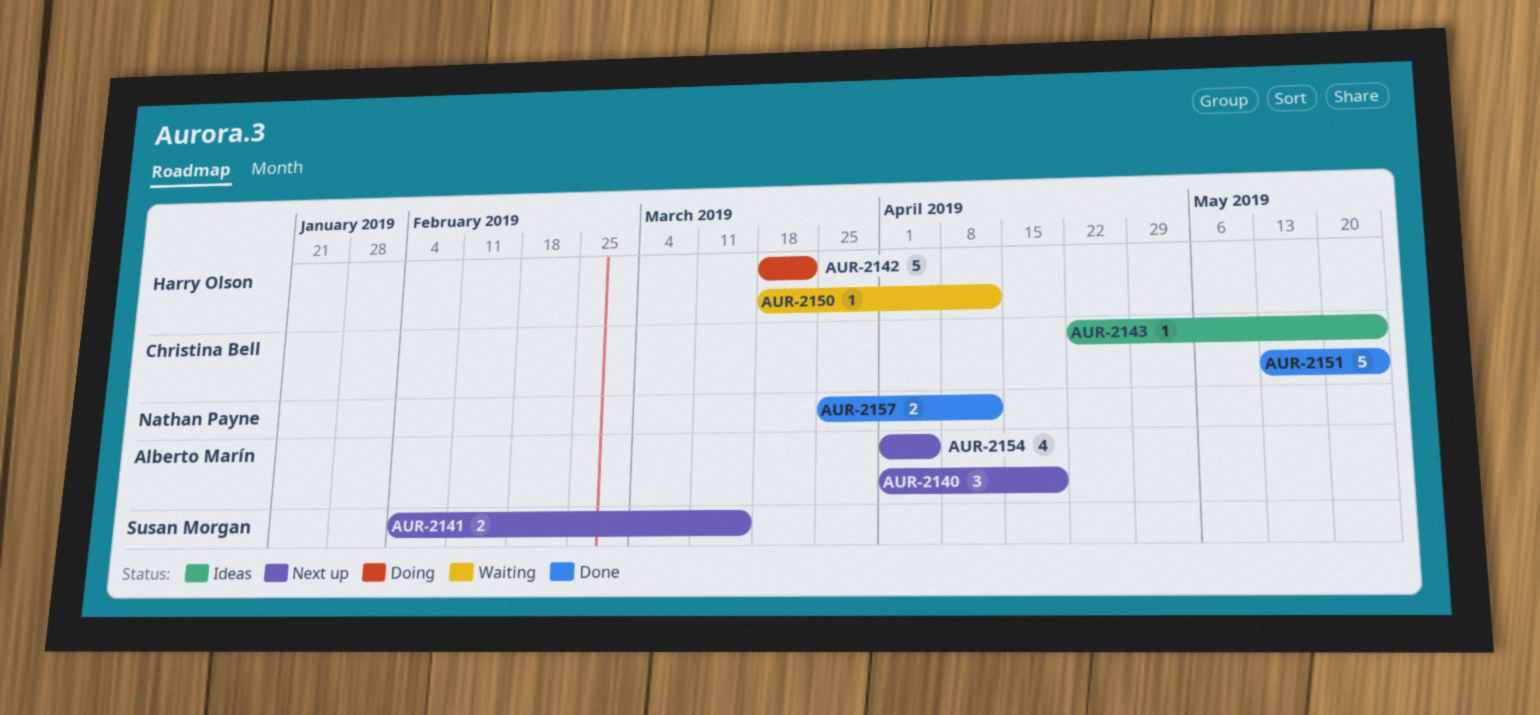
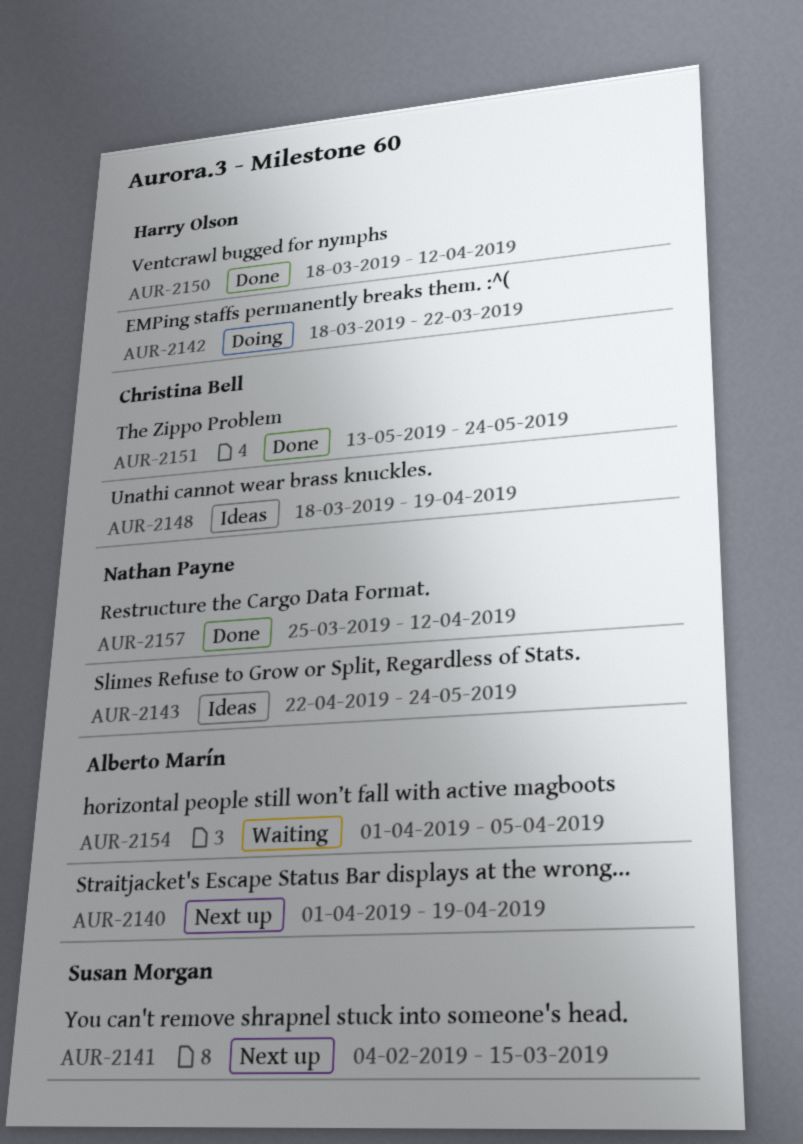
AUR-2143, owner: Christina Bell -> Nathan Payne
AUR-2148: none -> present
AUR-2150, status: Waiting -> Done
AUR-2154, status: Next up -> Waiting

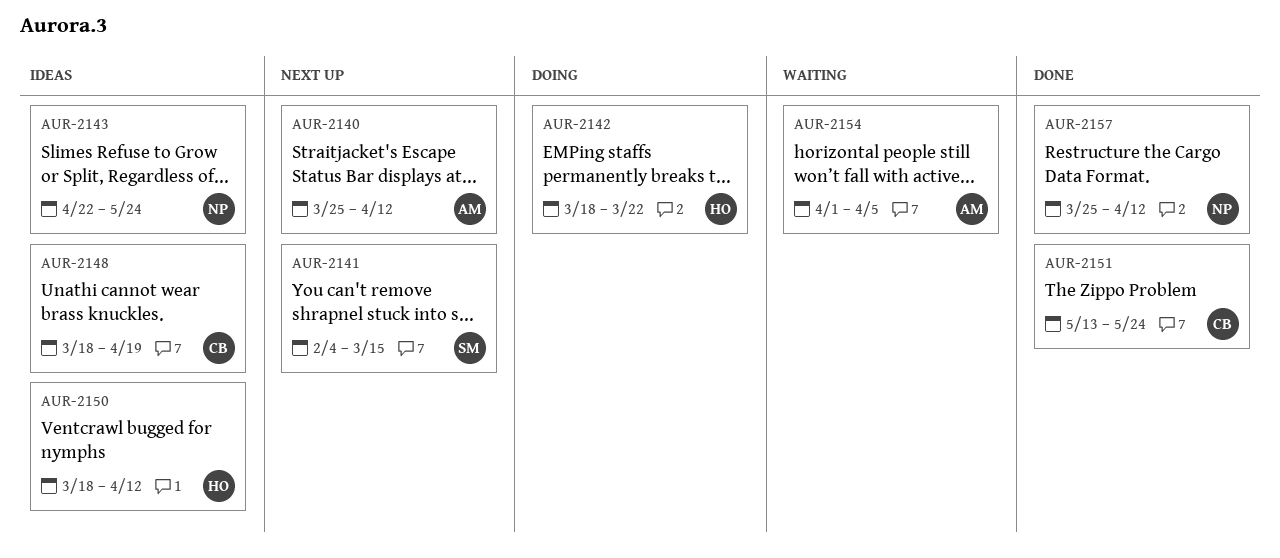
AUR-2140, start: Apr 1 -> Mar 25
AUR-2140, due: Apr 19 -> Apr 12
AUR-2150, status: Done -> Ideas

